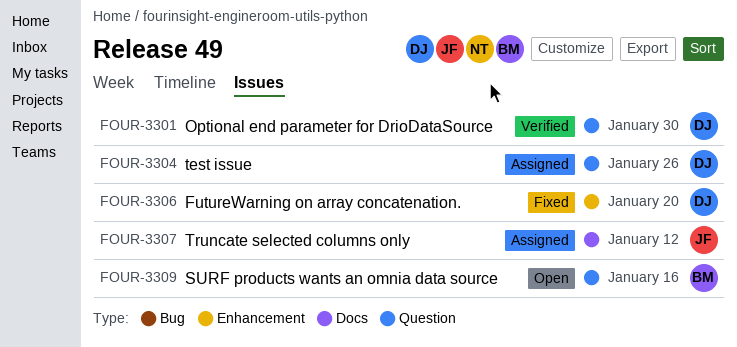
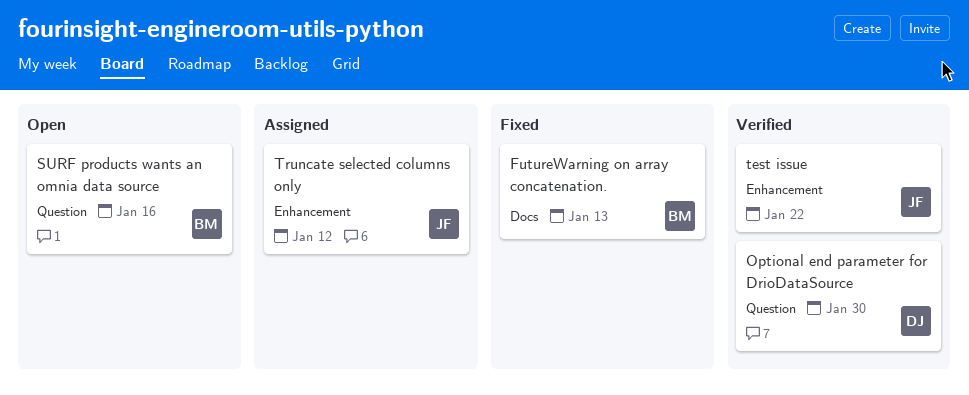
FutureWarning on array concatenation., owner: DJ -> BM
FutureWarning on array concatenation., label: Enhancement -> Docs
FutureWarning on array concatenation., due: Jan 20 -> Jan 13
test issue, status: Assigned -> Verified
test issue, owner: DJ -> JF
test issue, label: Question -> Enhancement
test issue, due: Jan 26 -> Jan 22
Truncate selected columns only, label: Docs -> Enhancement

